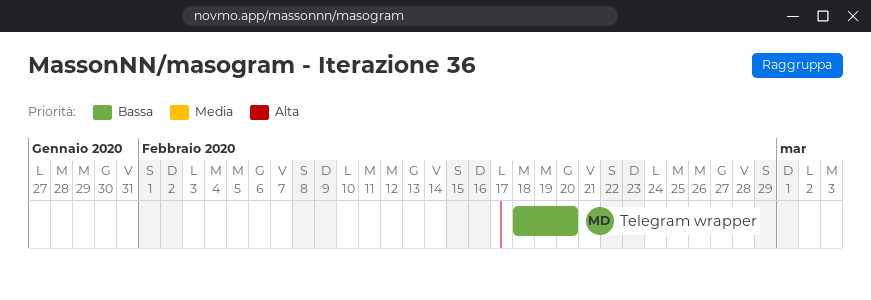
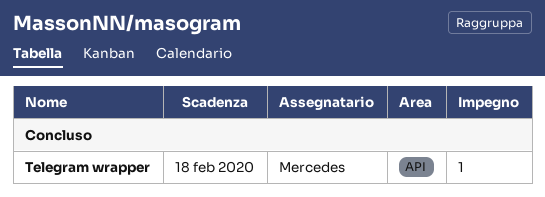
Telegram wrapper, due: Feb 20 -> Feb 18

